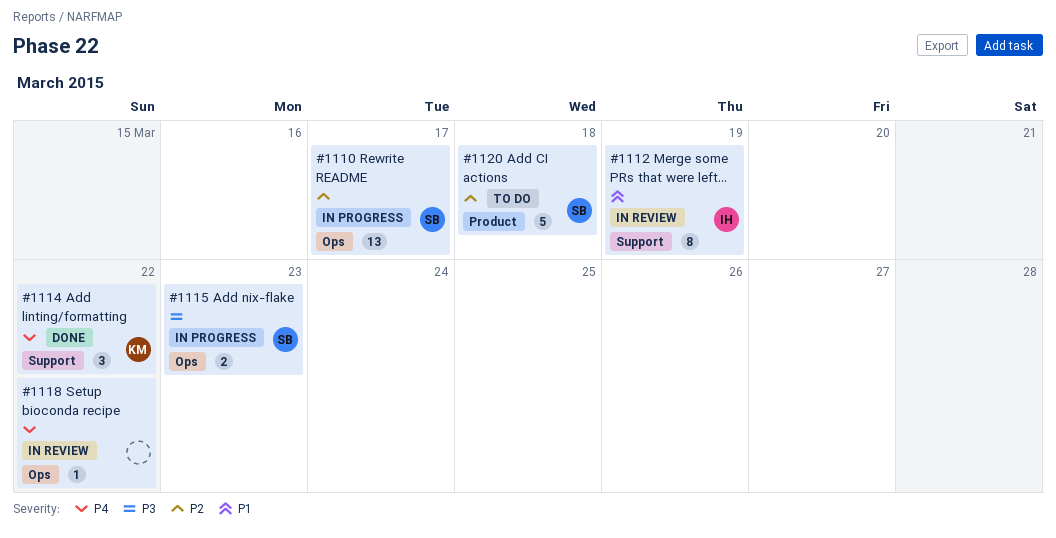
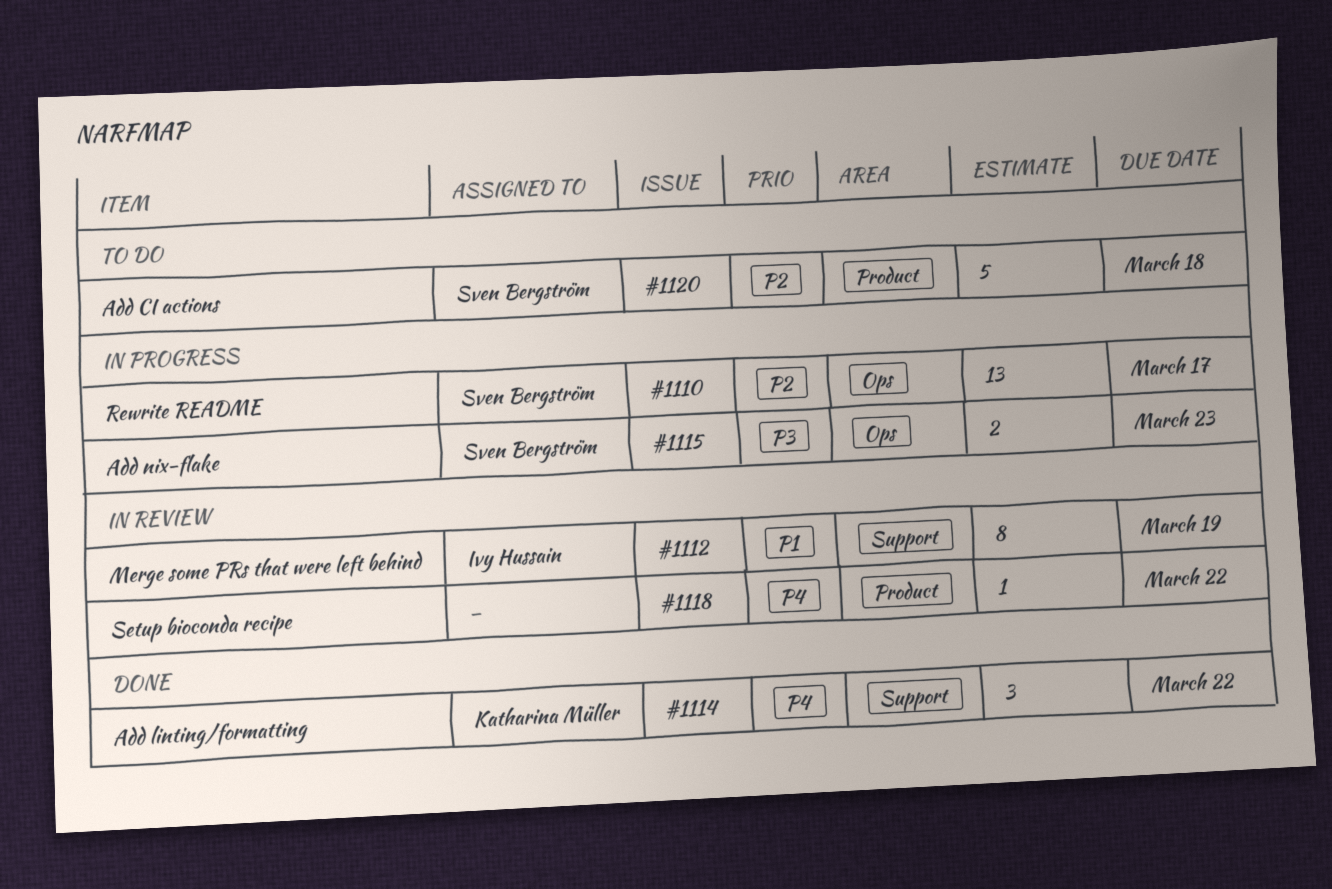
#1118, label: Ops -> Product

